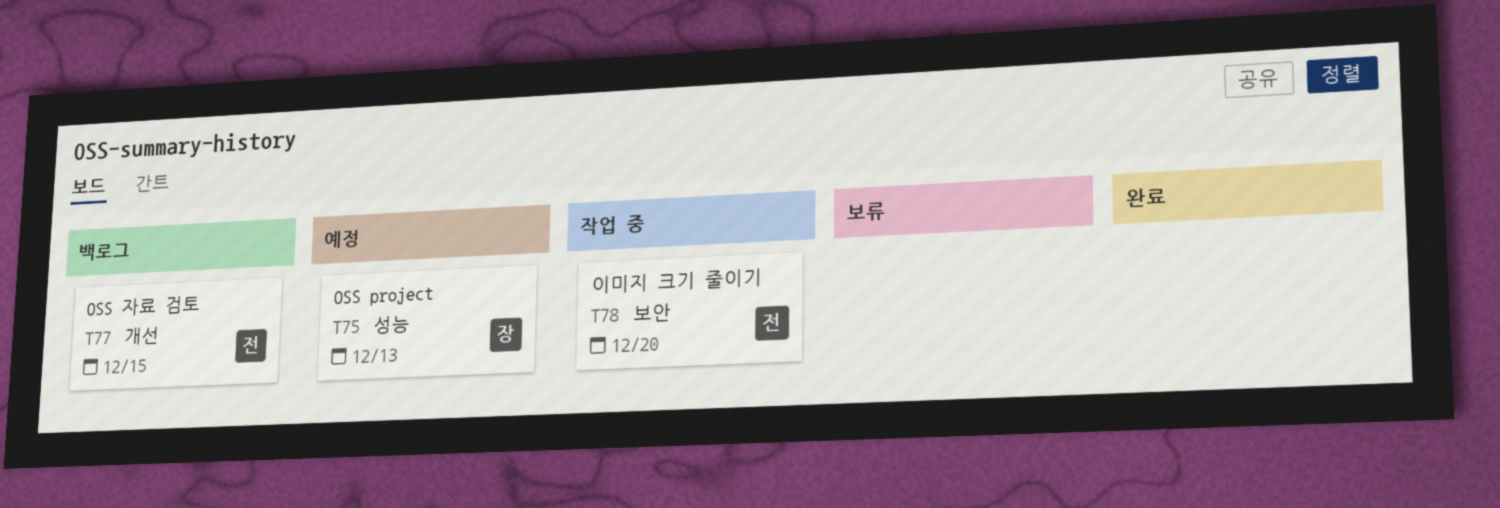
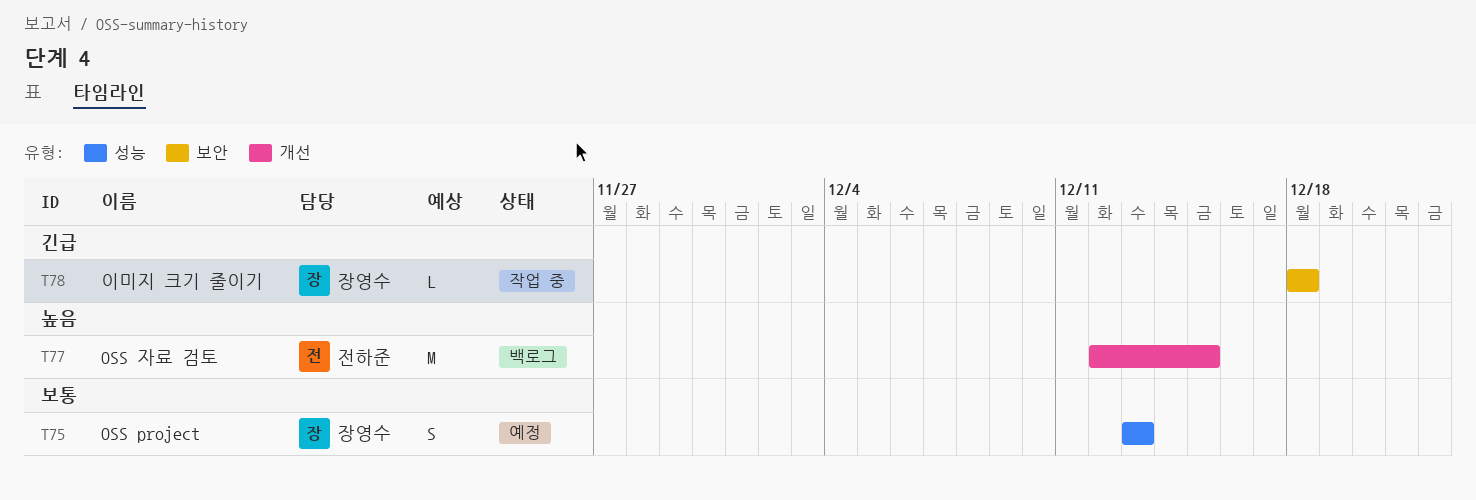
T78, owner: 전하준 -> 장영수
T78, due: Dec 20 -> Dec 18

